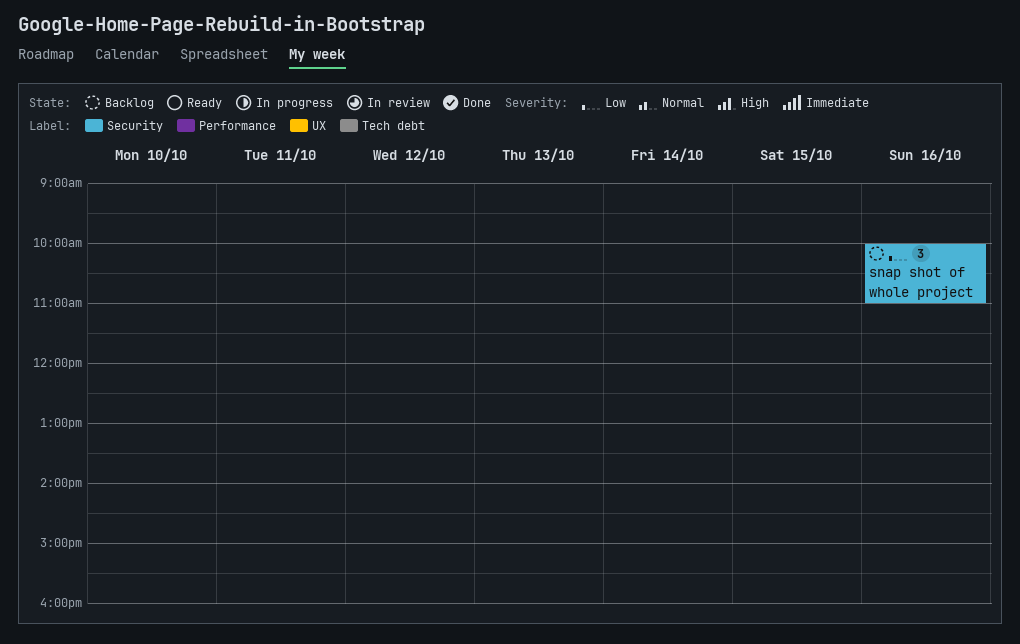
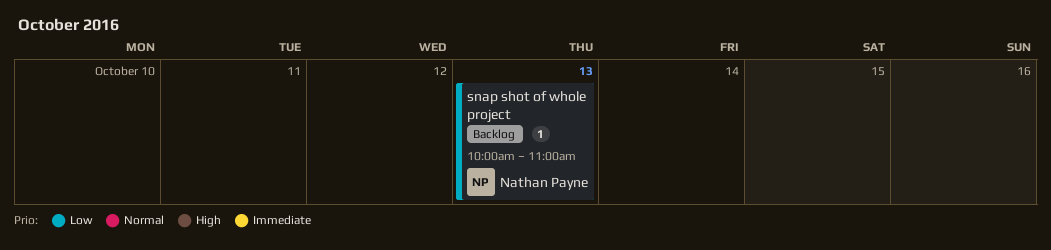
snap shot of whole project, estimate: 3 -> 1
snap shot of whole project, day: Oct 16 -> Oct 13

